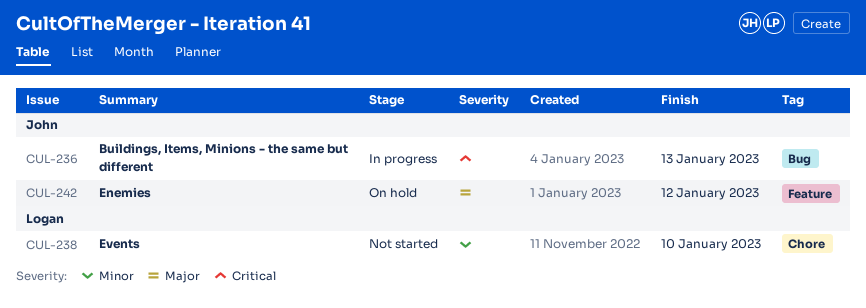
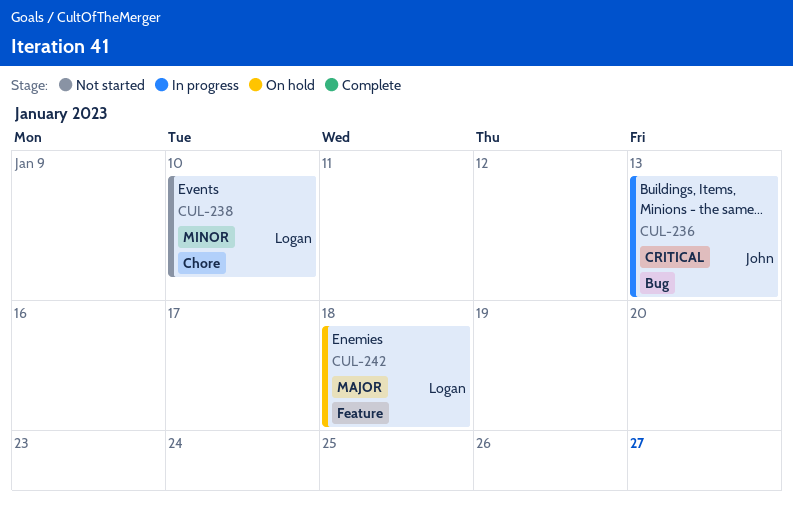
CUL-242, owner: John -> Logan
CUL-242, due: Jan 12 -> Jan 18

